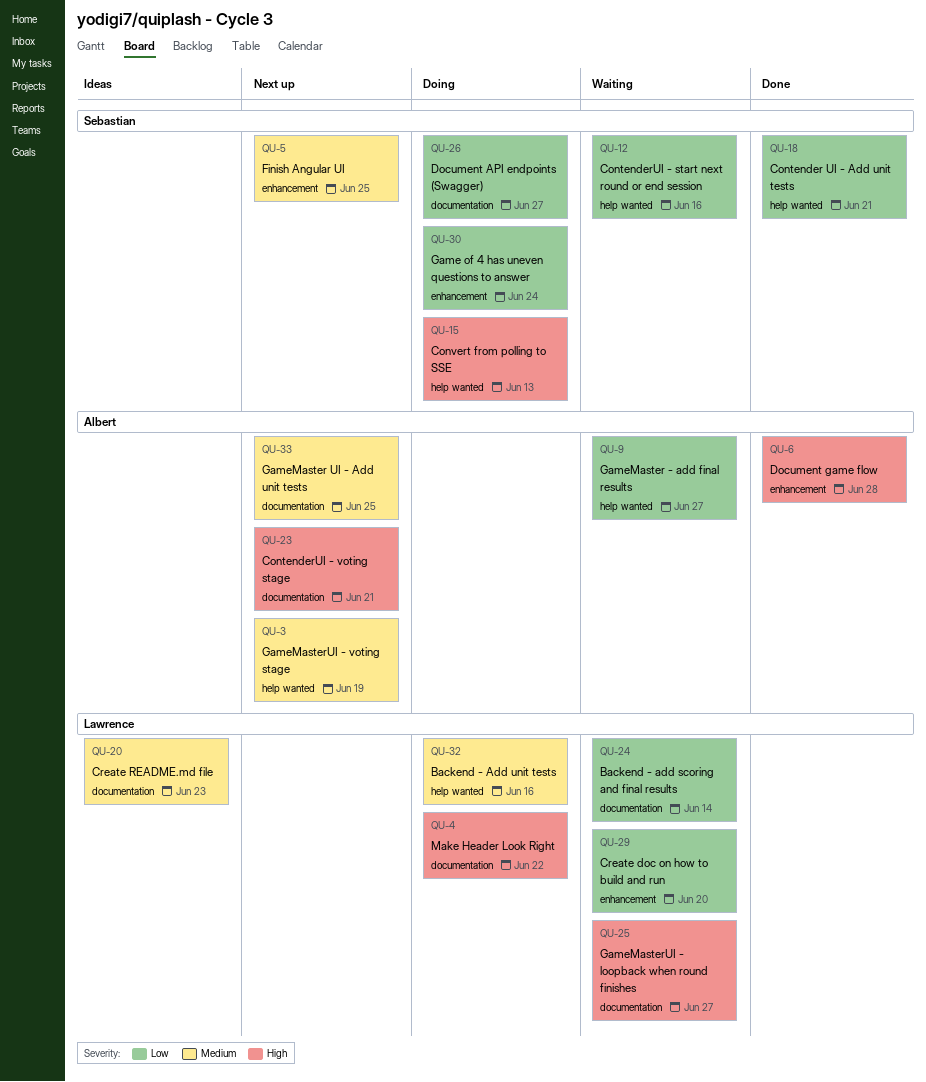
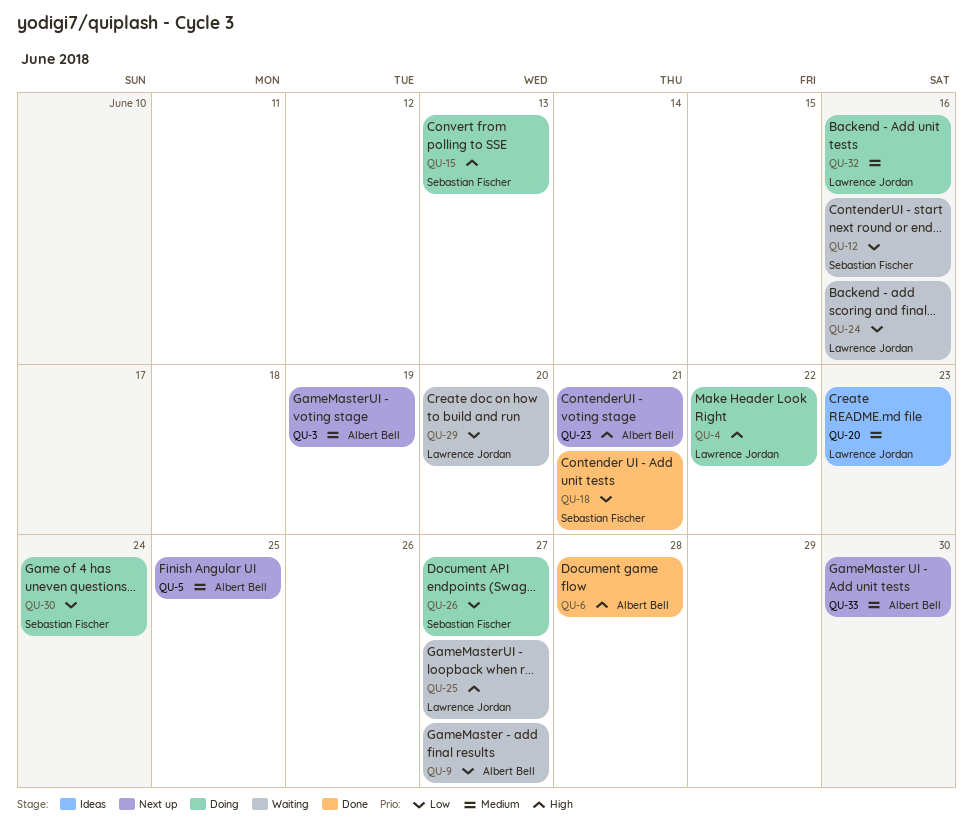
QU-5, owner: Sebastian Fischer -> Albert Bell
QU-24, due: Jun 14 -> Jun 16
QU-33, due: Jun 25 -> Jun 30

